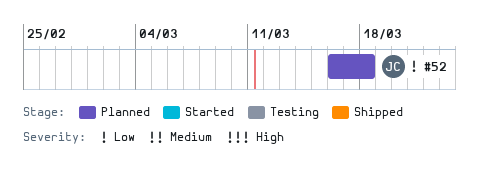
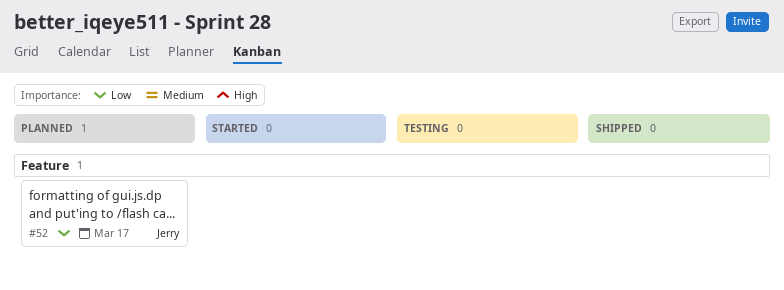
#52, due: Mar 18 -> Mar 17

